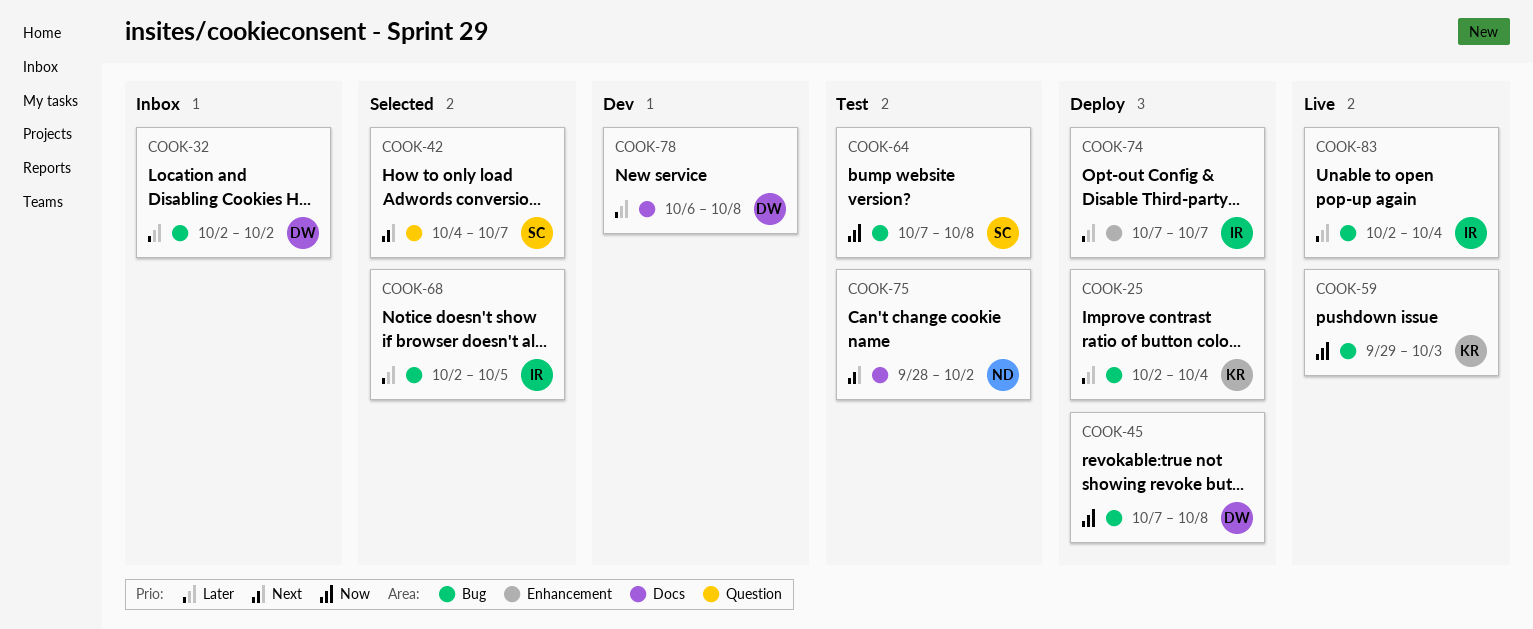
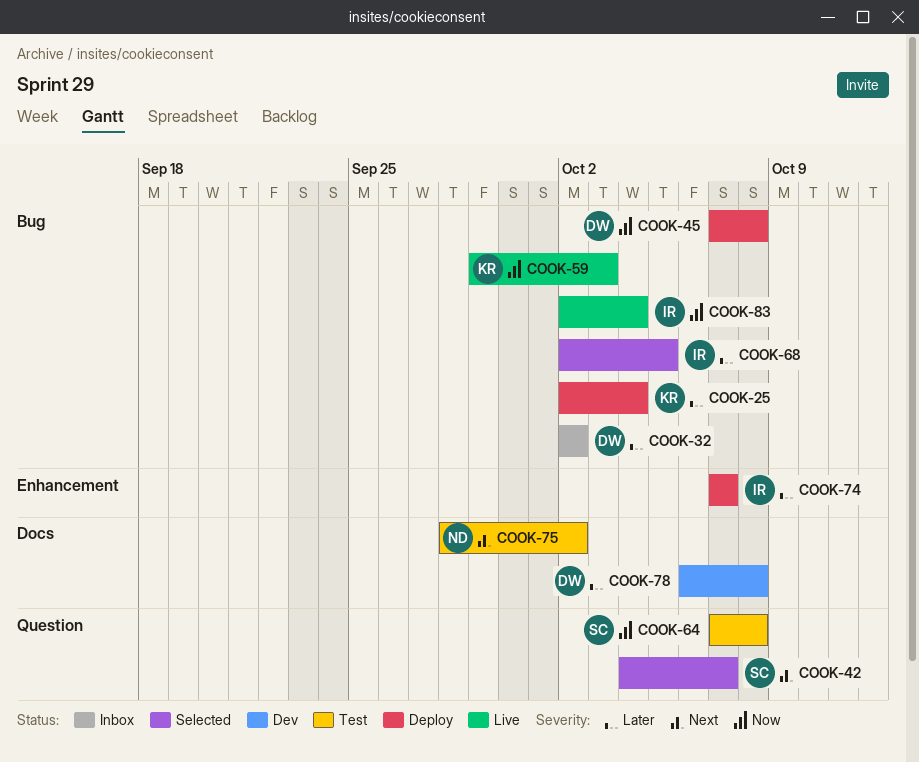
COOK-64, label: Bug -> Question
COOK-83, priority: Later -> Now

